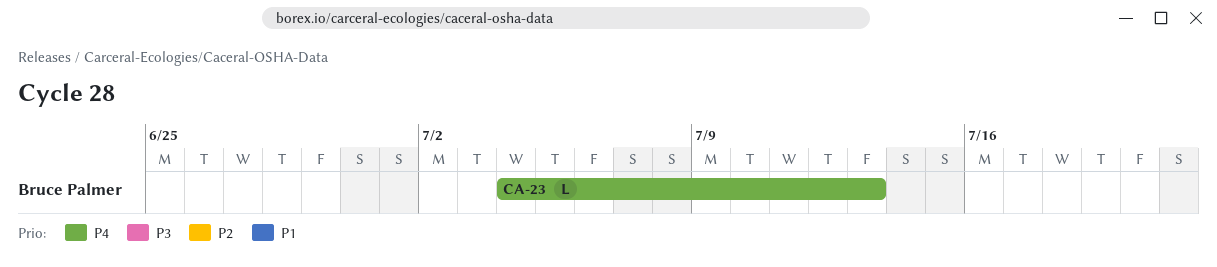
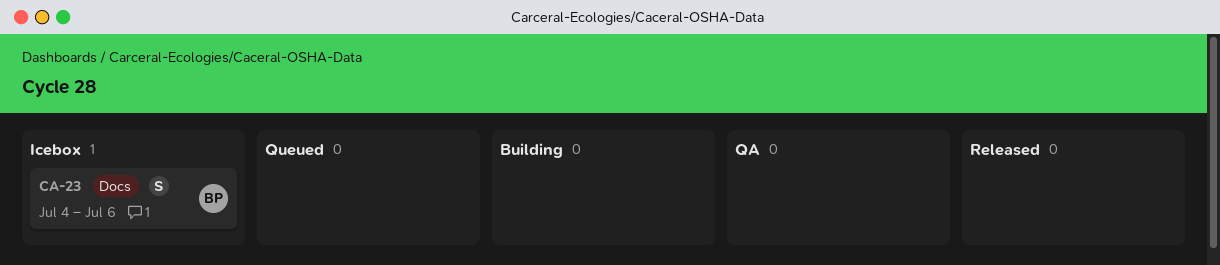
CA-23, estimate: L -> S
CA-23, due: Jul 13 -> Jul 6

